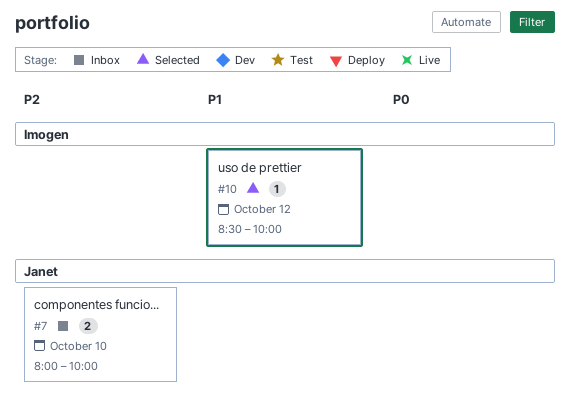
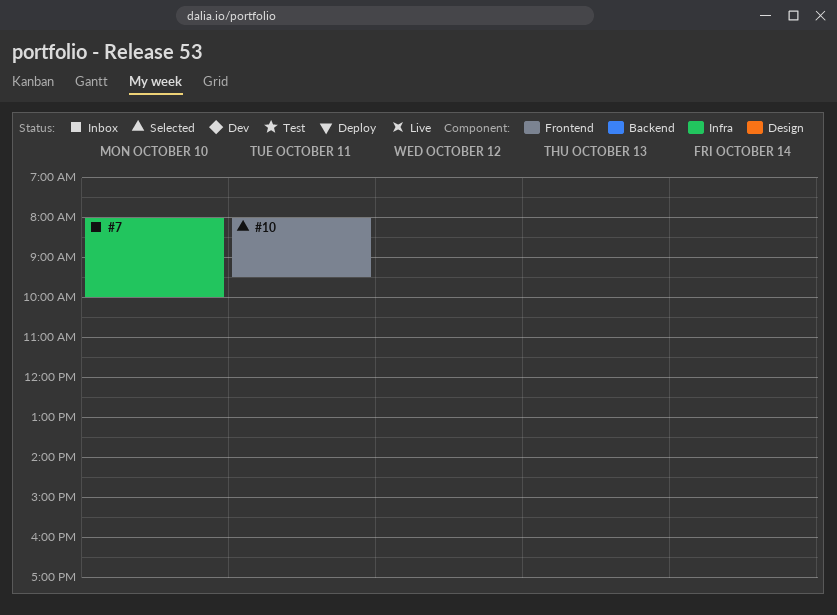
#10, day: Oct 12 -> Oct 11
#10, begins: 08:30 -> 08:00
#10, ends: 10:00 -> 09:30

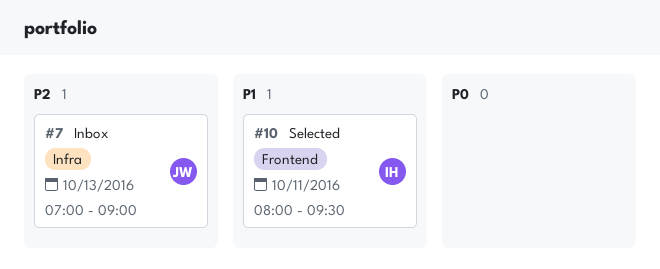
#7, day: Oct 10 -> Oct 13
#7, begins: 08:00 -> 07:00
#7, ends: 10:00 -> 09:00

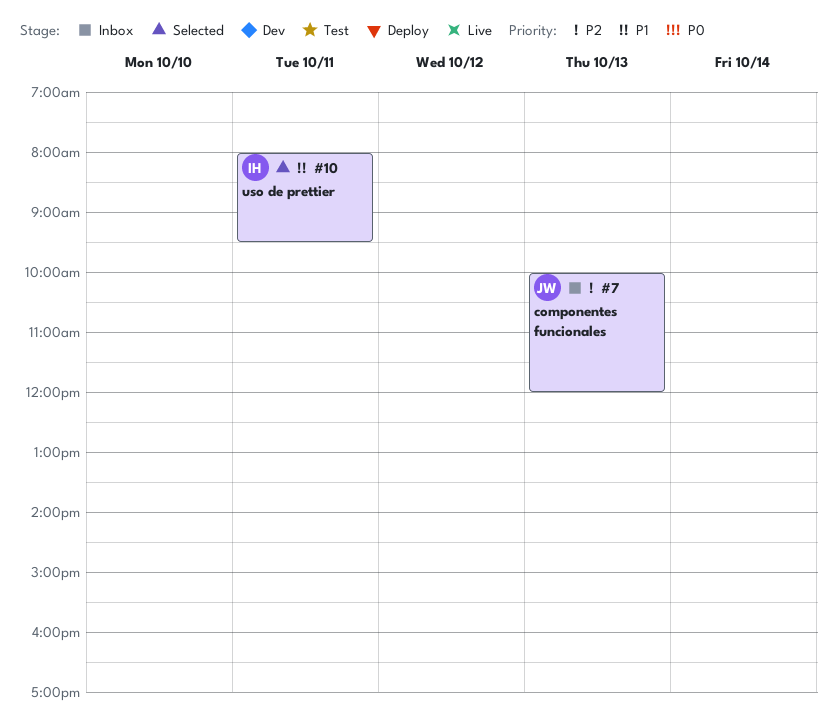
#7, begins: 07:00 -> 10:00
#7, ends: 09:00 -> 12:00

